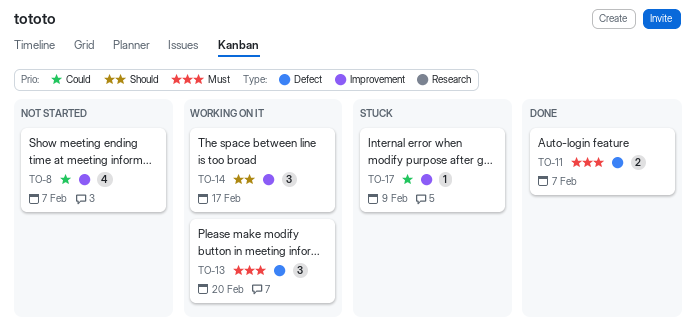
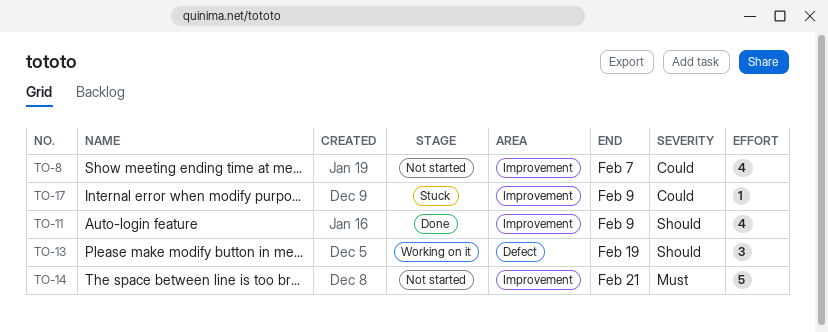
TO-11, priority: Must -> Should
TO-11, label: Defect -> Improvement
TO-11, estimate: 2 -> 4
TO-11, due: Feb 7 -> Feb 9
TO-13, priority: Must -> Should
TO-13, due: Feb 20 -> Feb 19
TO-14, status: Working on it -> Not started
TO-14, priority: Should -> Must
TO-14, estimate: 3 -> 5
TO-14, due: Feb 17 -> Feb 21

